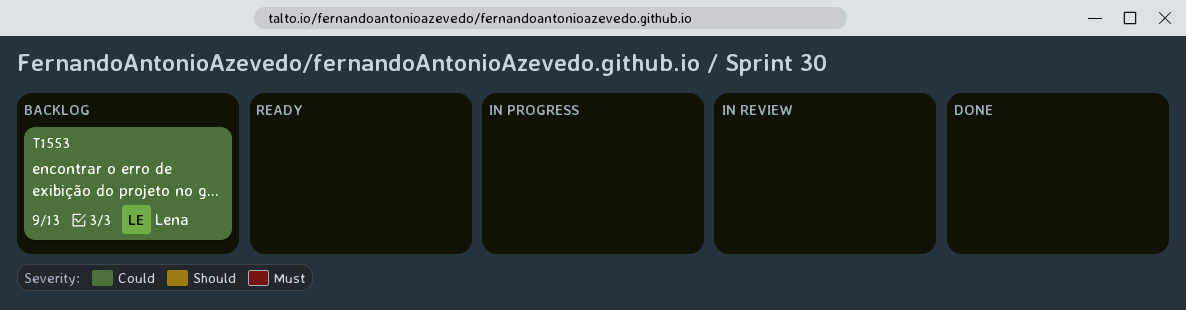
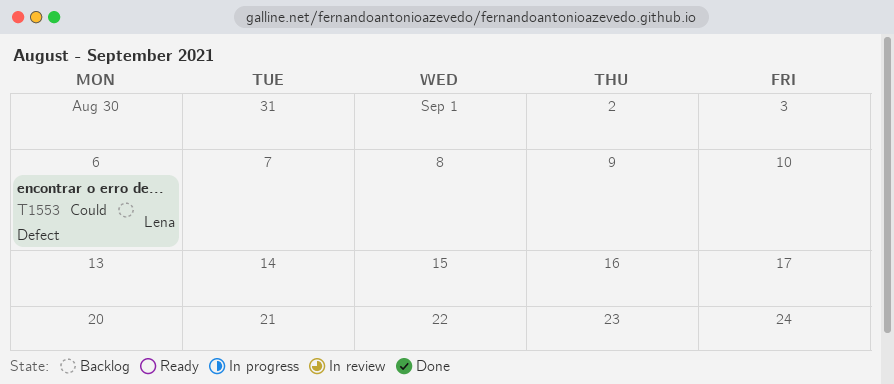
T1553, due: Sep 13 -> Sep 6

